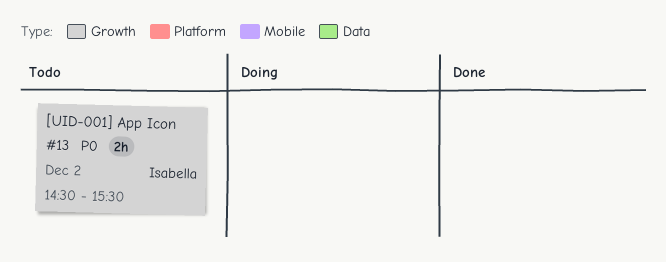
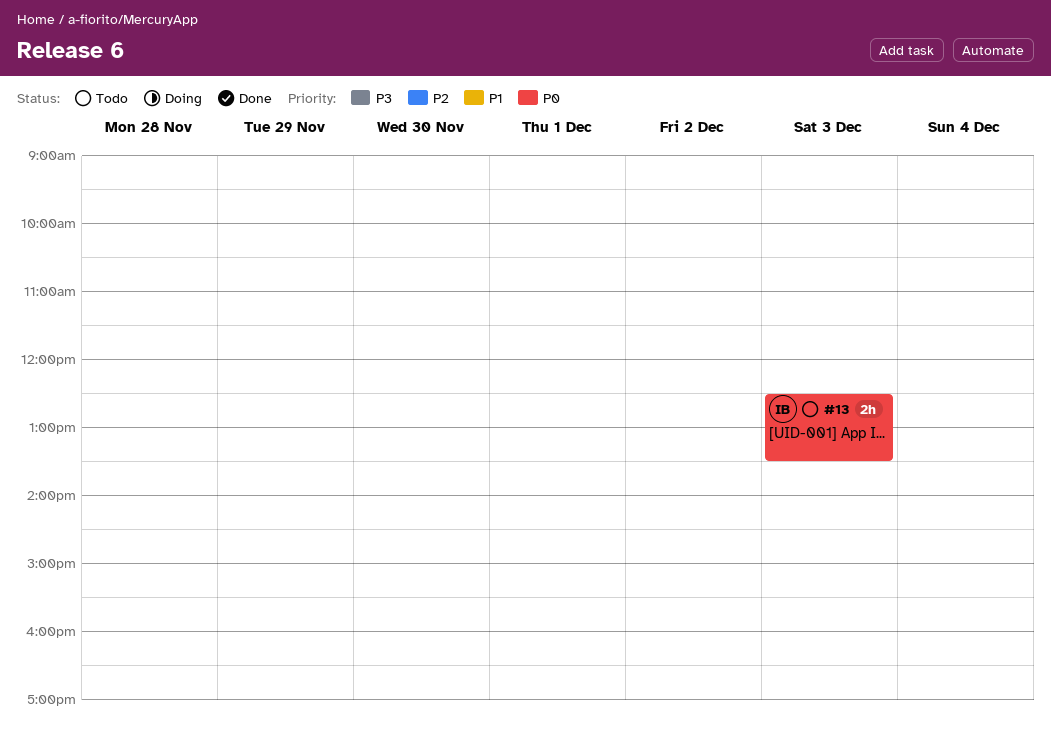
#13, day: Dec 2 -> Dec 3
#13, begins: 14:30 -> 12:30
#13, ends: 15:30 -> 13:30

